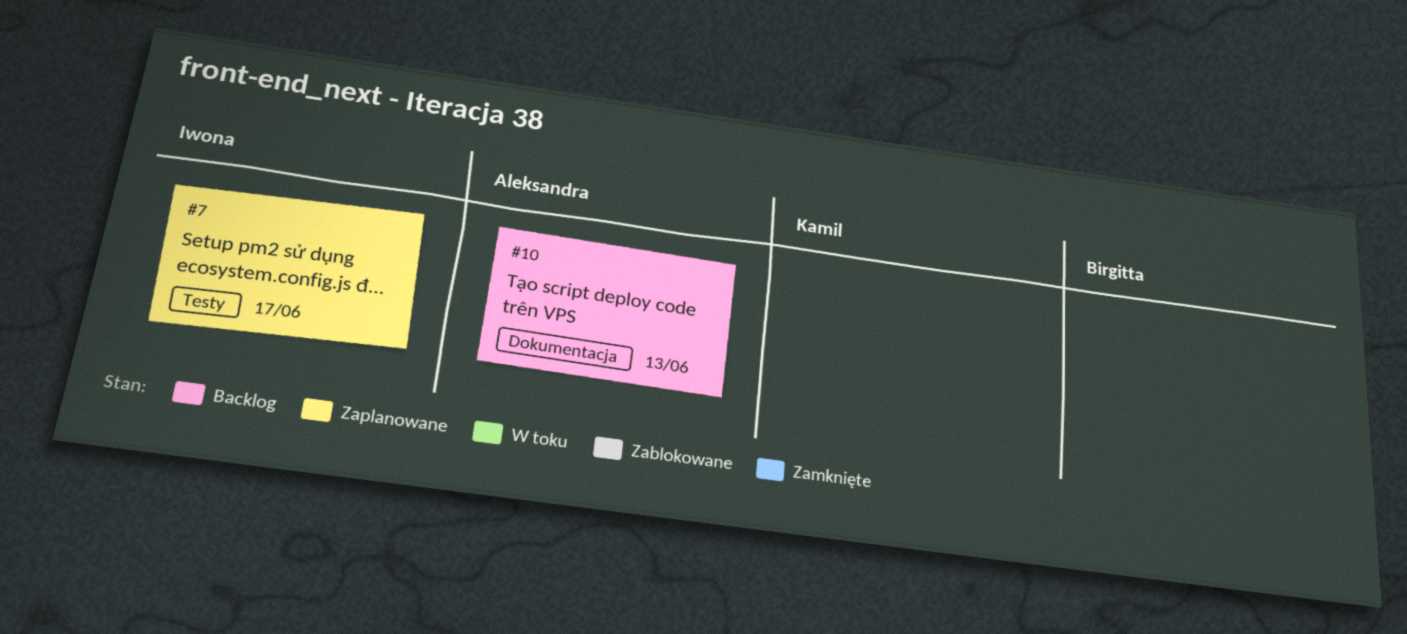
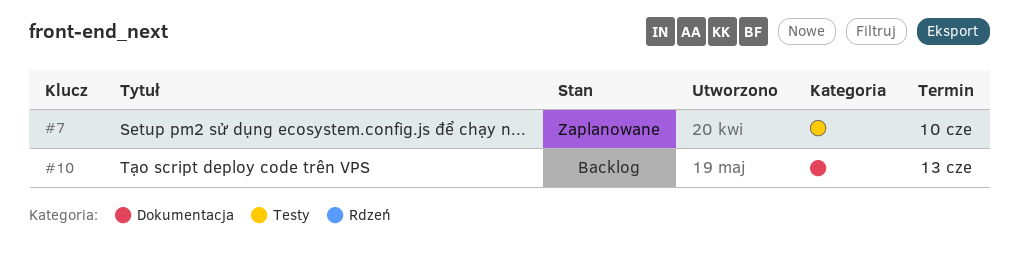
#7, due: Jun 17 -> Jun 10

